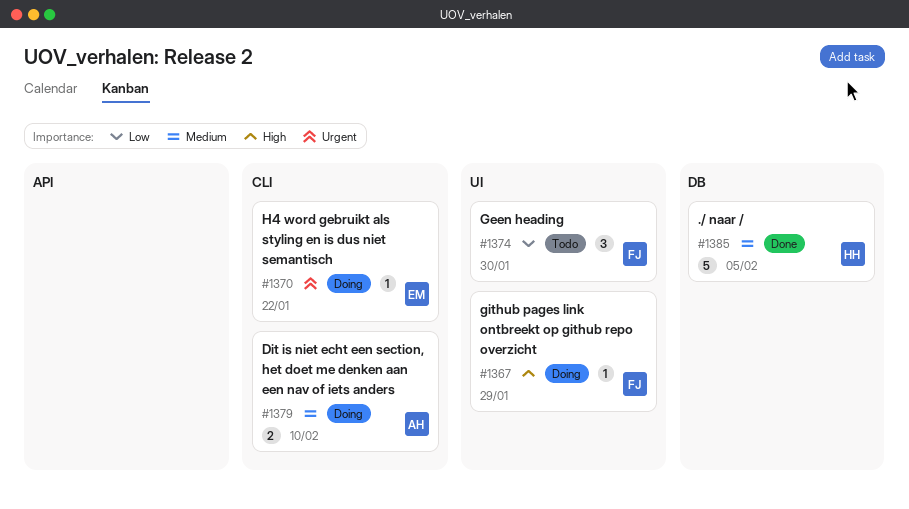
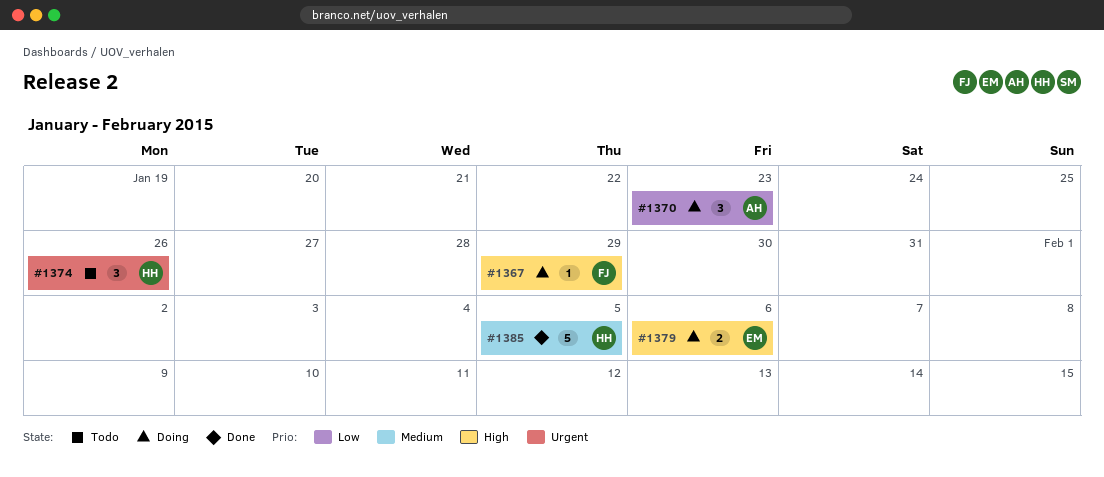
#1370, owner: EM -> AH
#1370, priority: Urgent -> Low
#1370, estimate: 1 -> 3
#1370, due: Jan 22 -> Jan 23
#1374, owner: FJ -> HH
#1374, priority: Low -> Urgent
#1374, due: Jan 30 -> Jan 26
#1379, owner: AH -> EM
#1379, priority: Medium -> High
#1379, due: Feb 10 -> Feb 6

